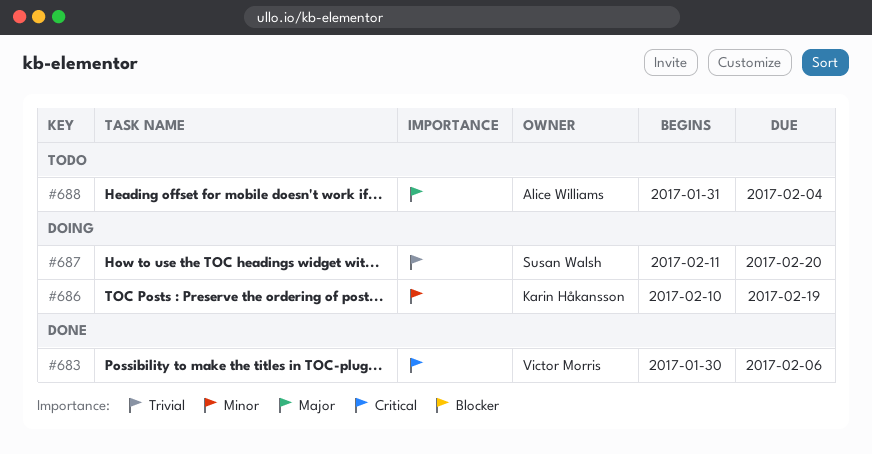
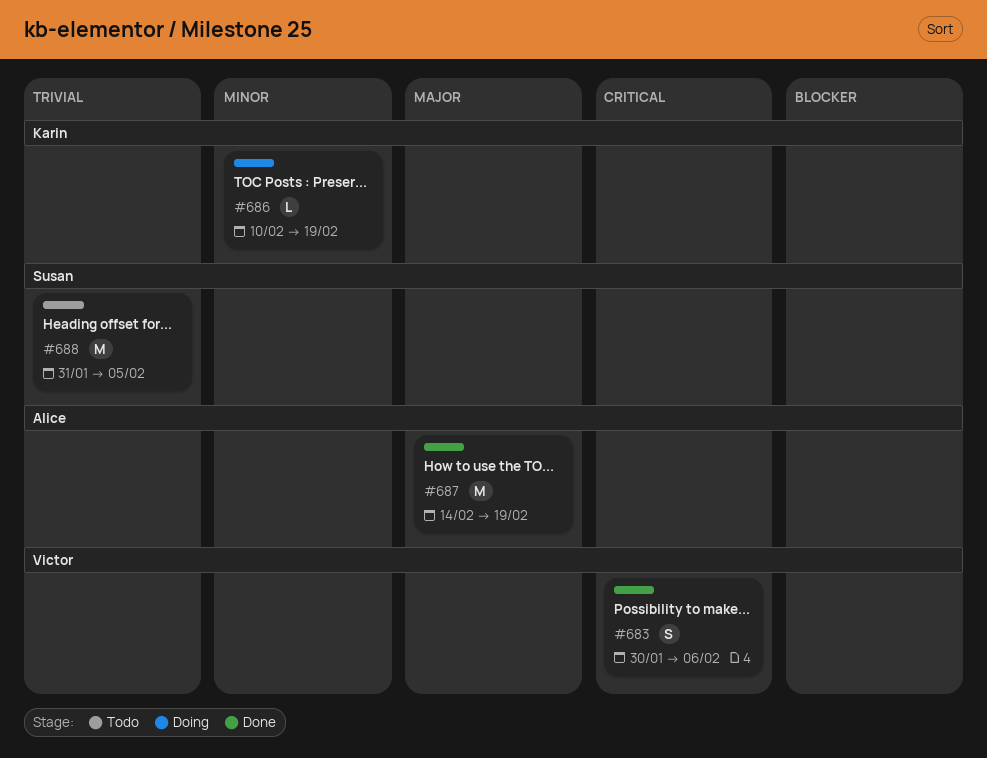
#687, status: Doing -> Done
#687, owner: Susan Walsh -> Alice Williams
#687, priority: Trivial -> Major
#687, start: Feb 11 -> Feb 14
#687, due: Feb 20 -> Feb 19
#688, owner: Alice Williams -> Susan Walsh
#688, priority: Major -> Trivial
#688, due: Feb 4 -> Feb 5

